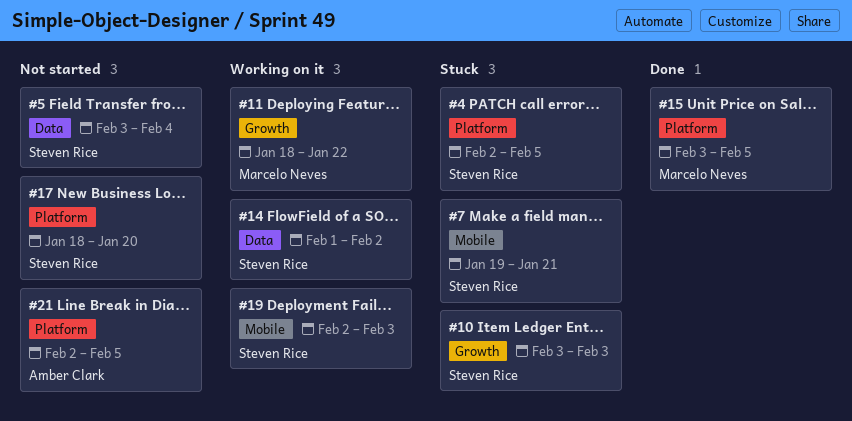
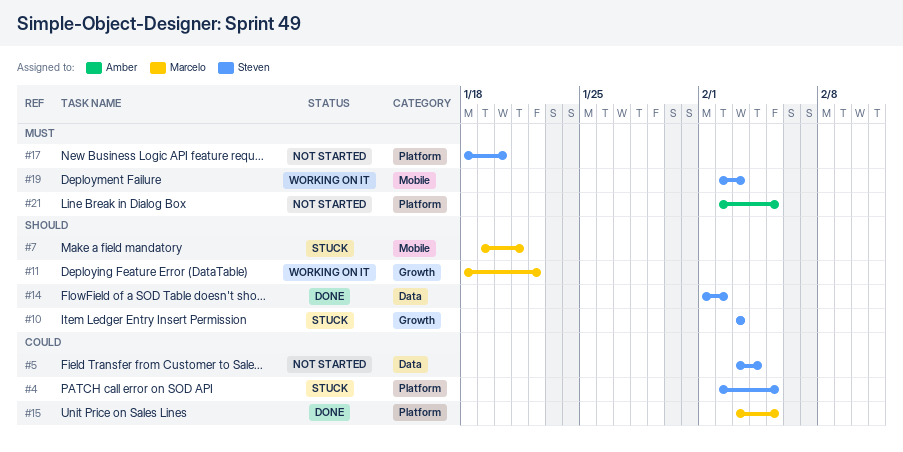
#7, owner: Steven Rice -> Marcelo Neves
#14, status: Working on it -> Done

